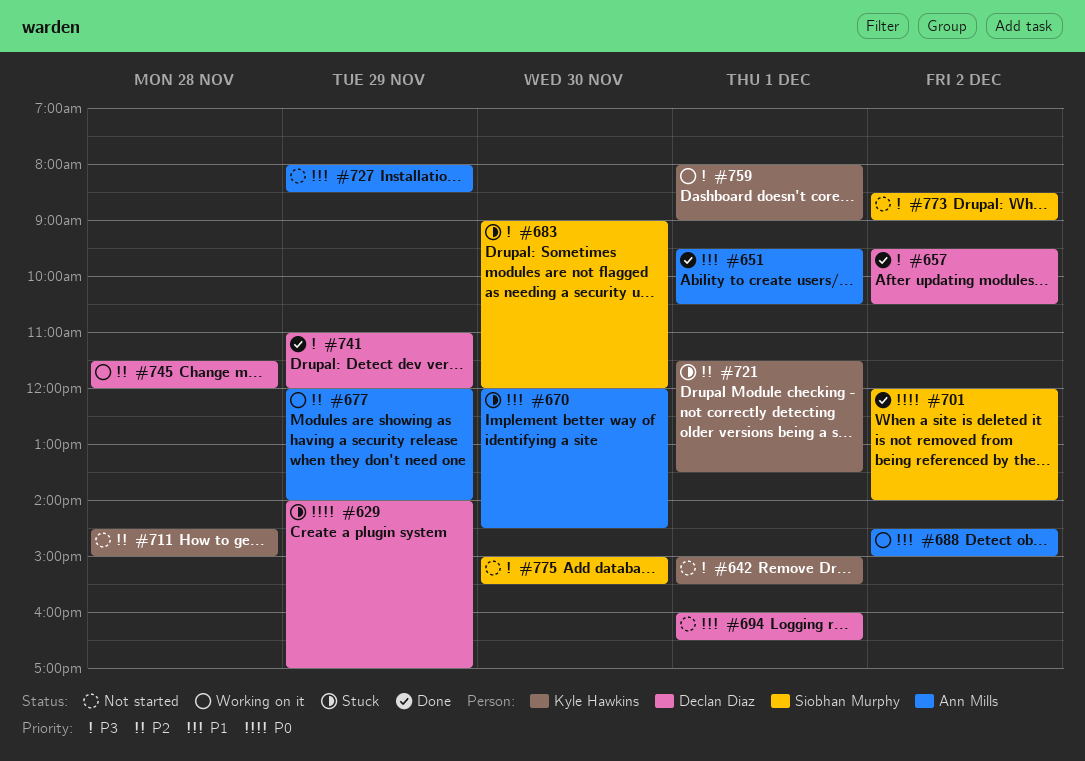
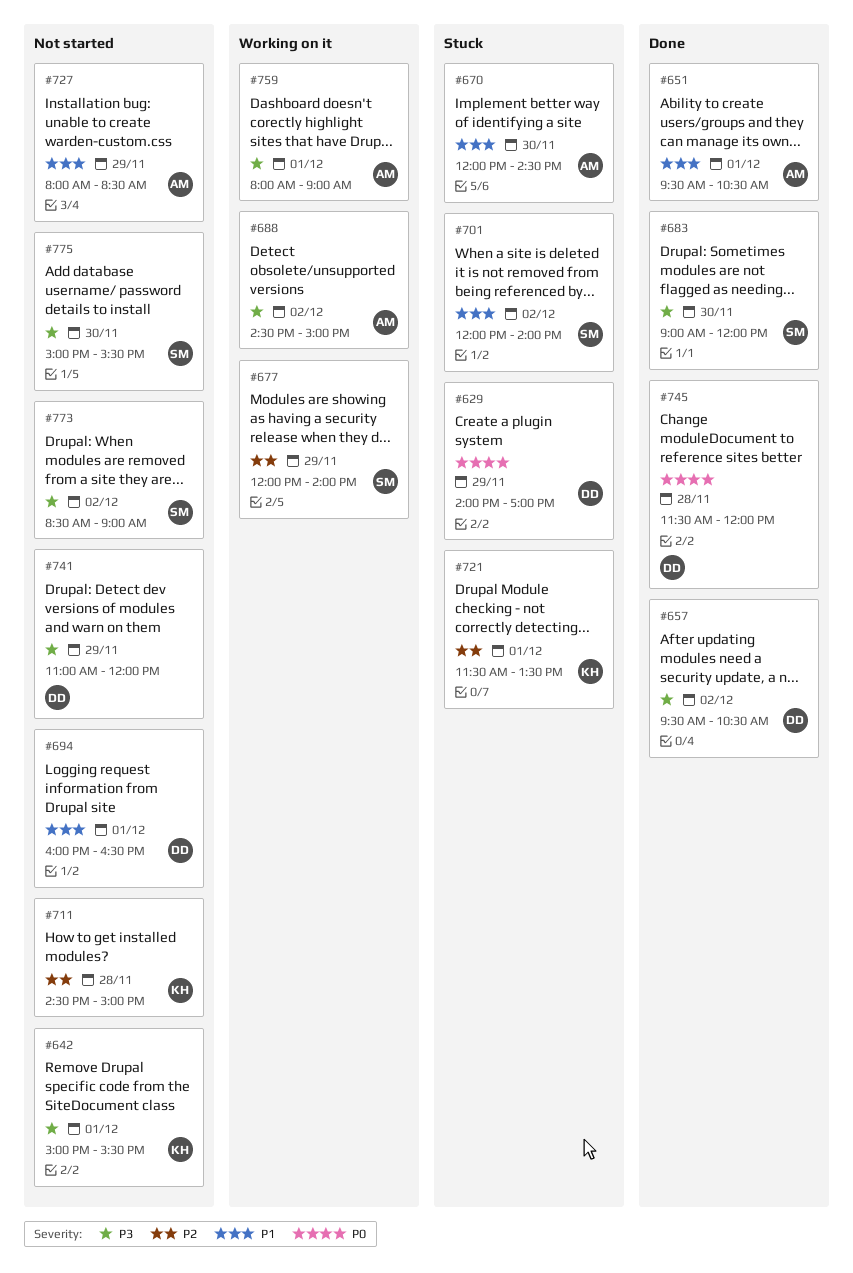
#677, owner: Ann Mills -> Siobhan Murphy
#683, status: Stuck -> Done
#688, priority: P1 -> P3
#701, status: Done -> Stuck
#701, priority: P0 -> P1
#741, status: Done -> Not started
#745, status: Working on it -> Done
#745, priority: P2 -> P0
#759, owner: Kyle Hawkins -> Ann Mills

